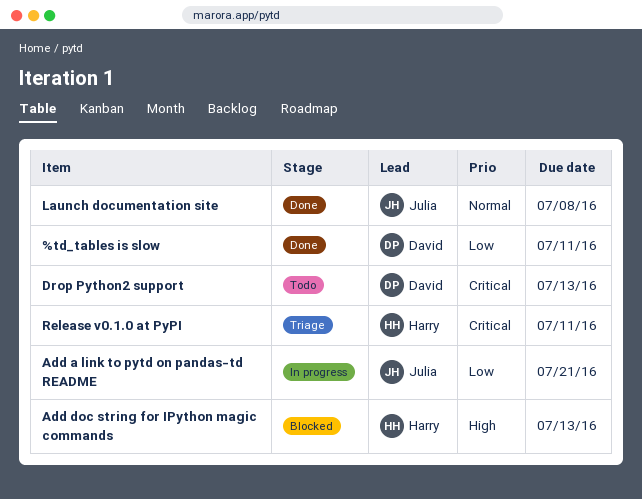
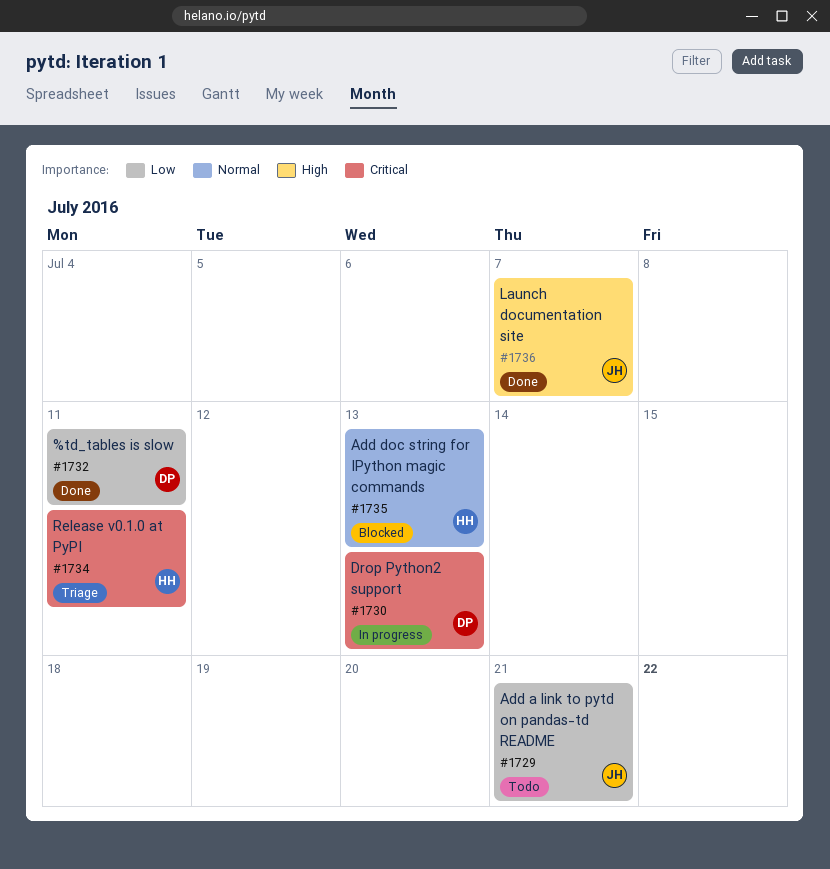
Add a link to pytd on pandas-td README, status: In progress -> Todo
Add doc string for IPython magic commands, priority: High -> Normal
Drop Python2 support, status: Todo -> In progress
Launch documentation site, priority: Normal -> High
Launch documentation site, due: Jul 8 -> Jul 7

